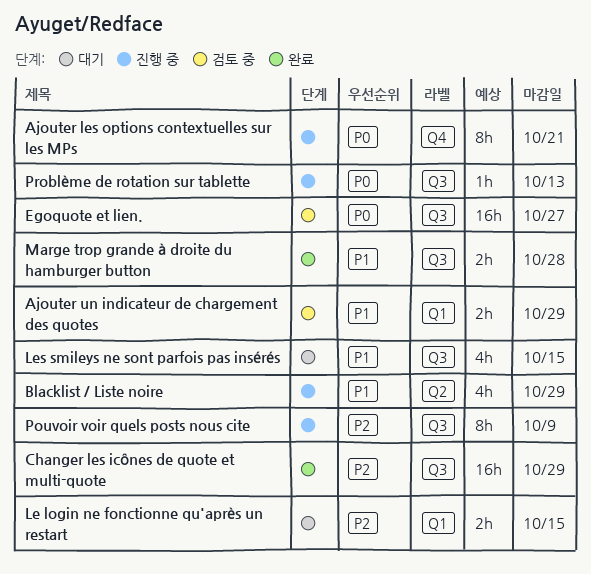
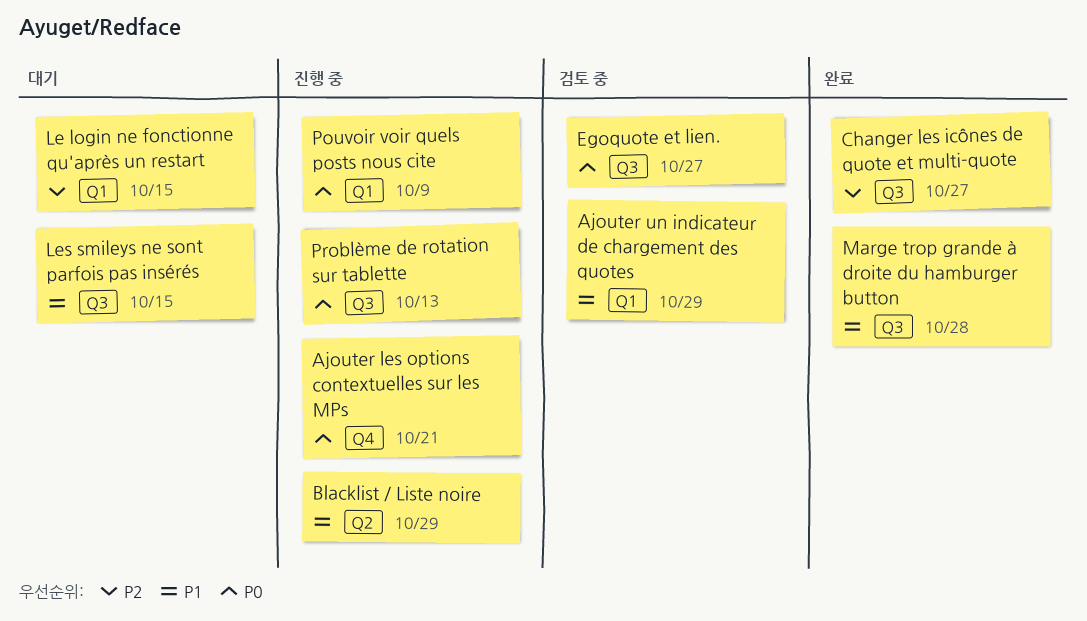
Changer les icônes de quote et multi-quote, due: Oct 29 -> Oct 27
Pouvoir voir quels posts nous cite, priority: P2 -> P0
Pouvoir voir quels posts nous cite, label: Q3 -> Q1

